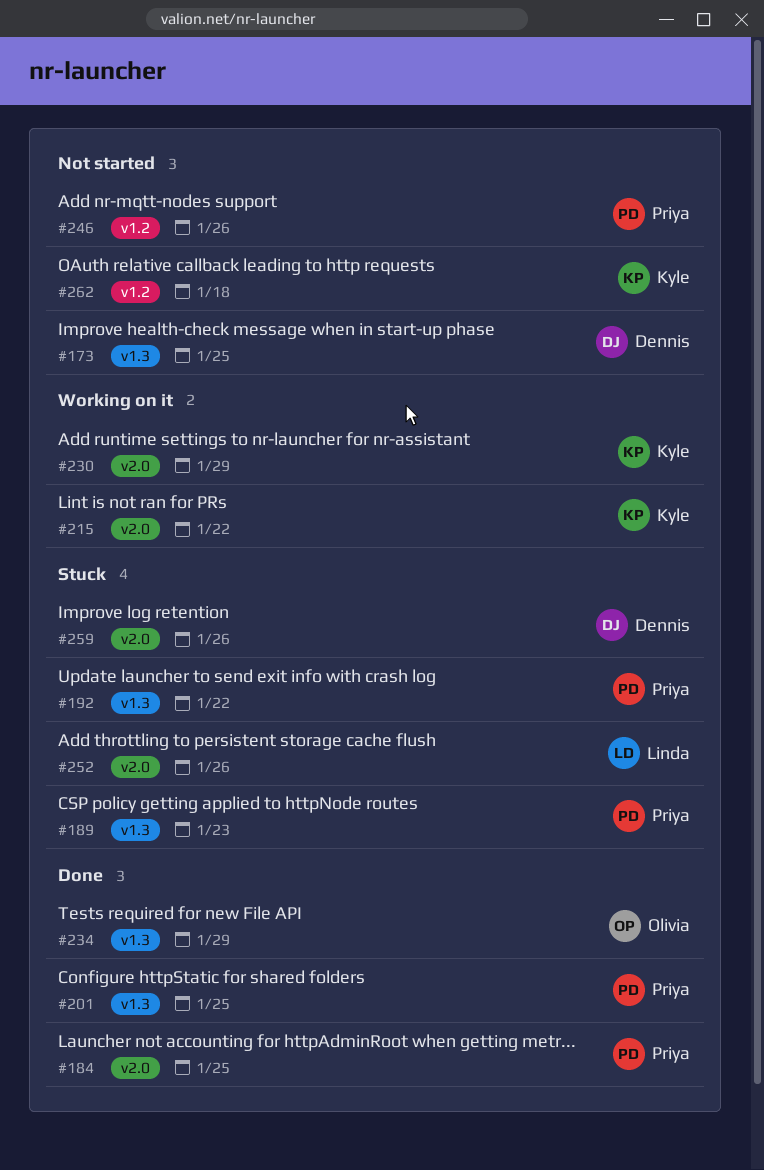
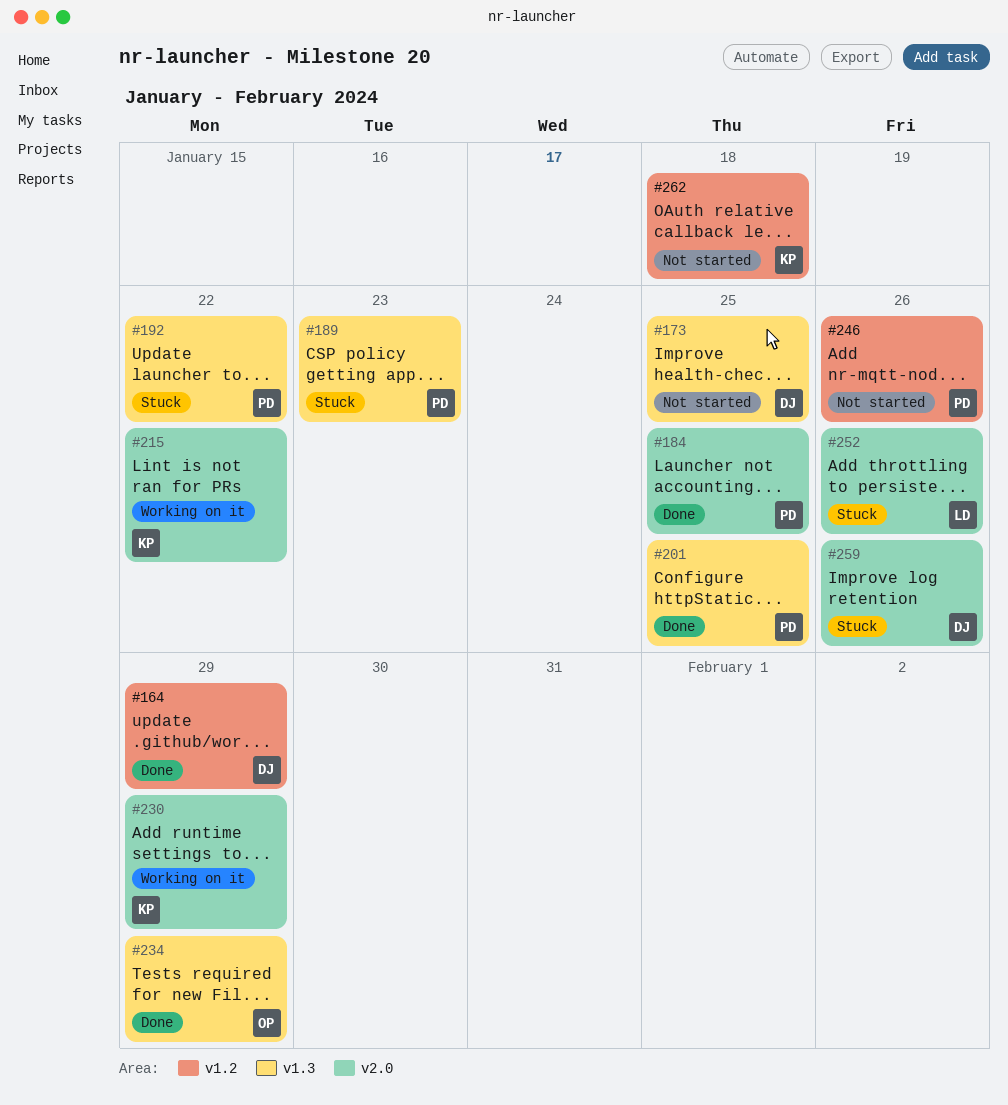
#164: none -> present

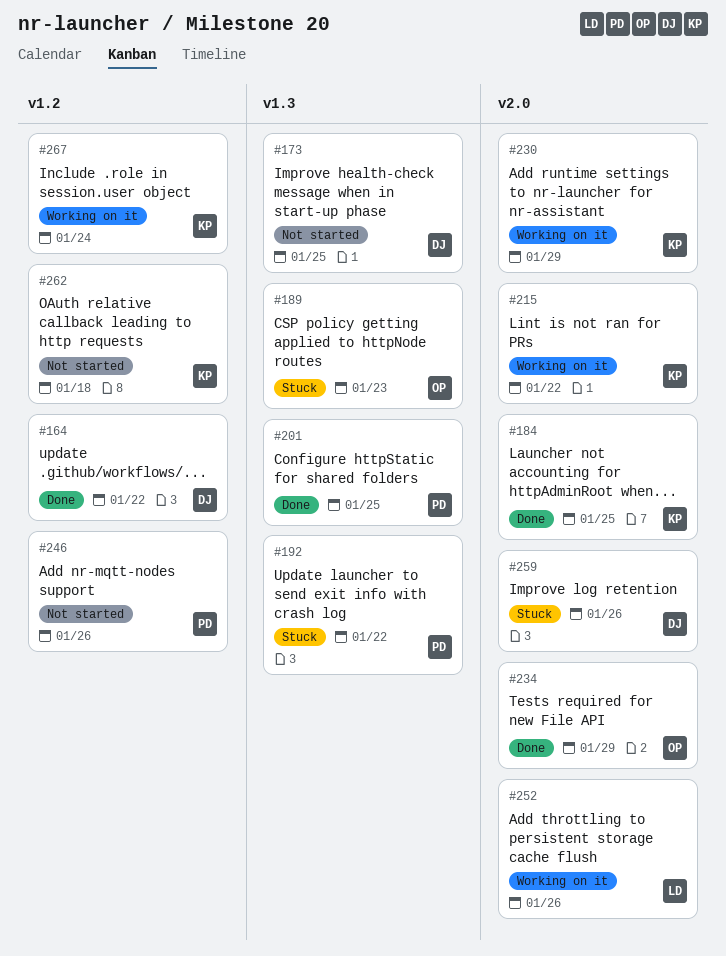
#164, due: Jan 29 -> Jan 22
#184, owner: PD -> KP
#189, owner: PD -> OP
#234, label: v1.3 -> v2.0
#252, status: Stuck -> Working on it
#267: none -> present

